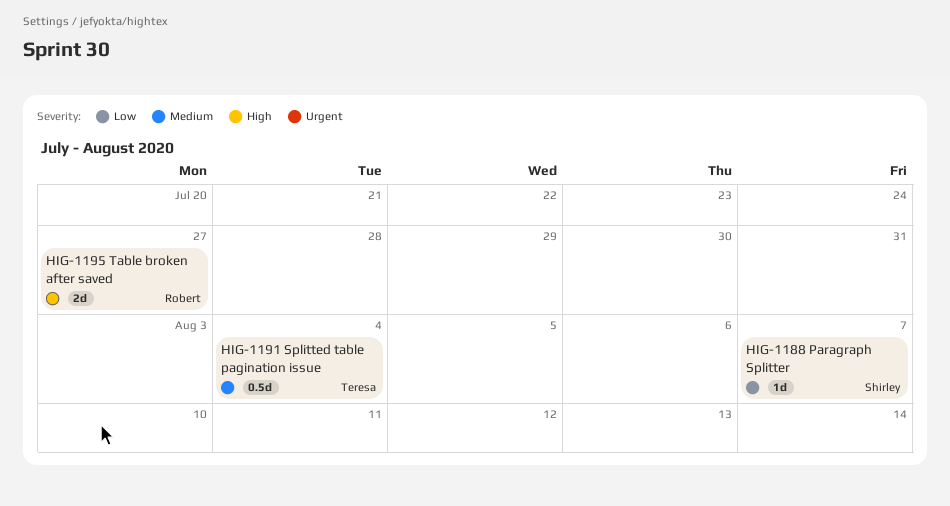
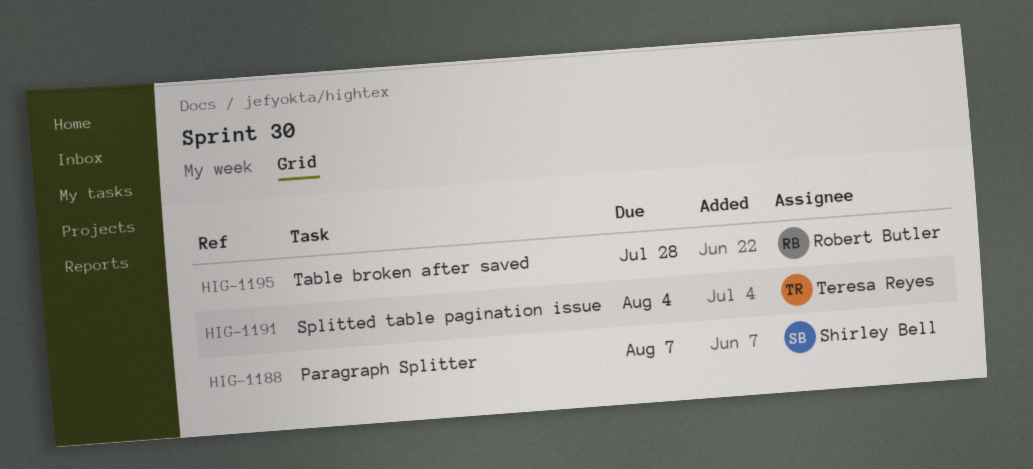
HIG-1195, due: Jul 27 -> Jul 28

